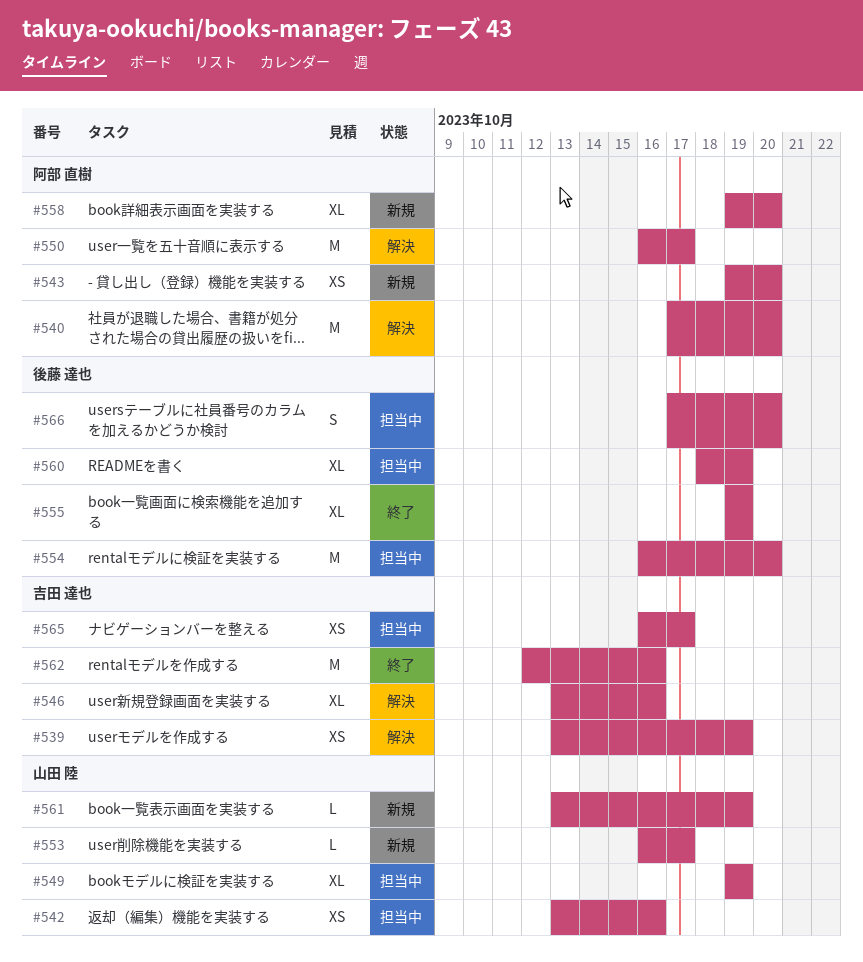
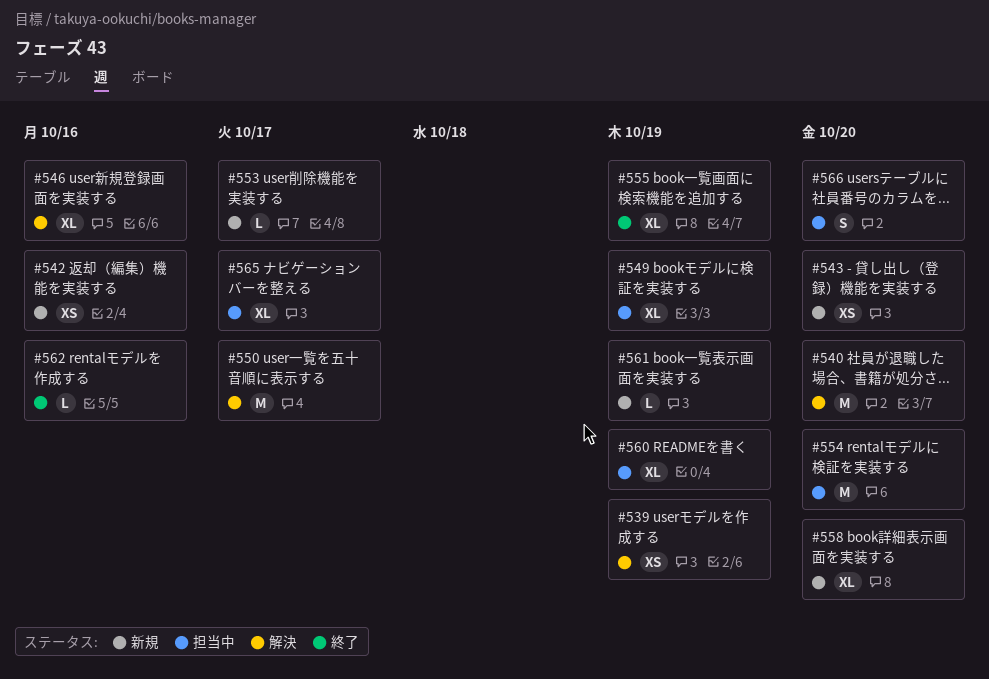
#542, status: 担当中 -> 新規
#562, estimate: M -> L
#565, estimate: XS -> XL

